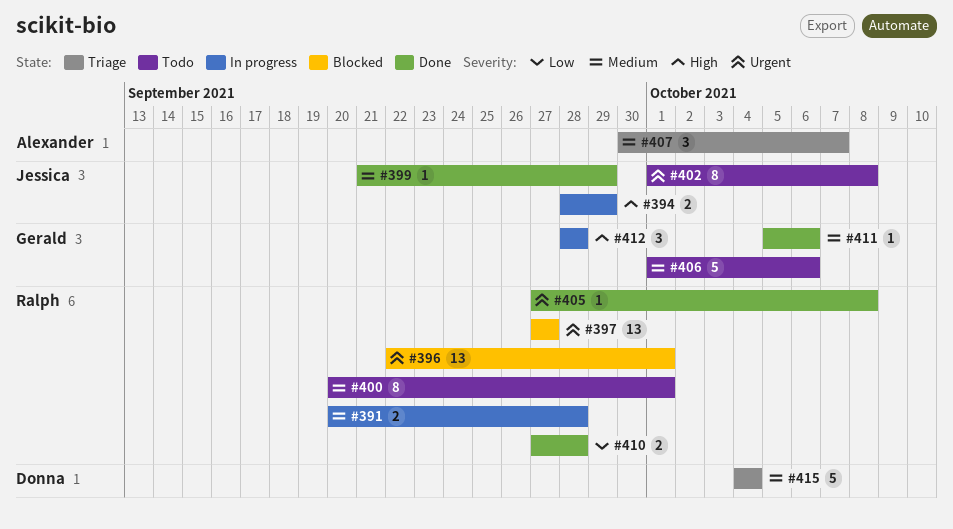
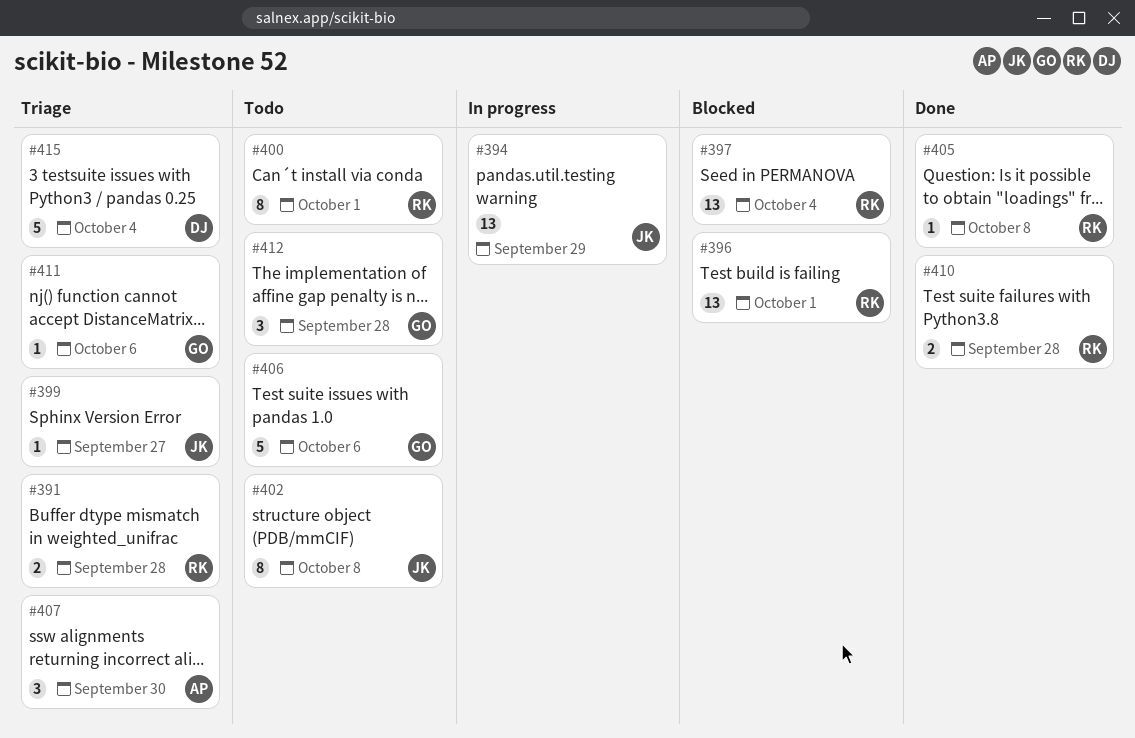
#391, status: In progress -> Triage
#394, estimate: 2 -> 13
#397, due: Sep 27 -> Oct 4
#399, status: Done -> Triage
#399, due: Sep 29 -> Sep 27
#407, due: Oct 7 -> Sep 30
#411, status: Done -> Triage
#412, status: In progress -> Todo

